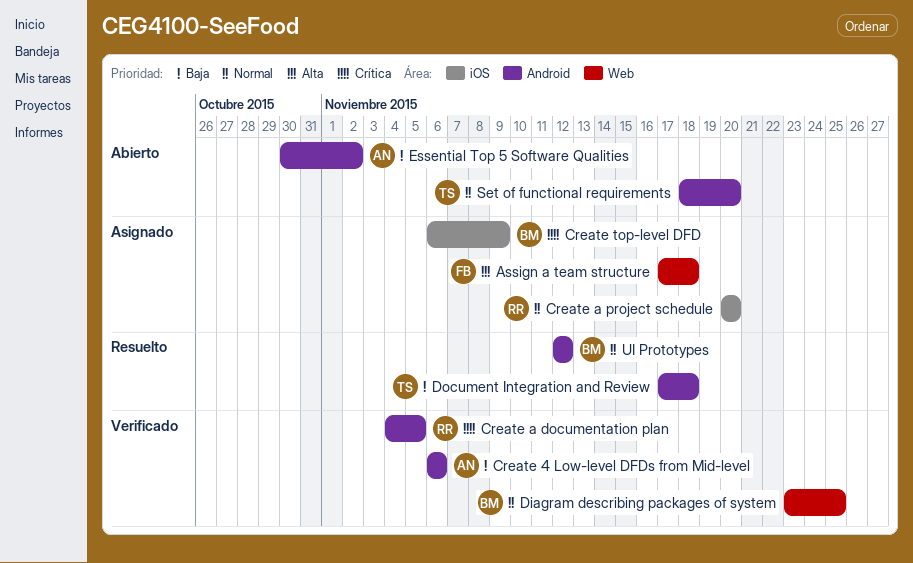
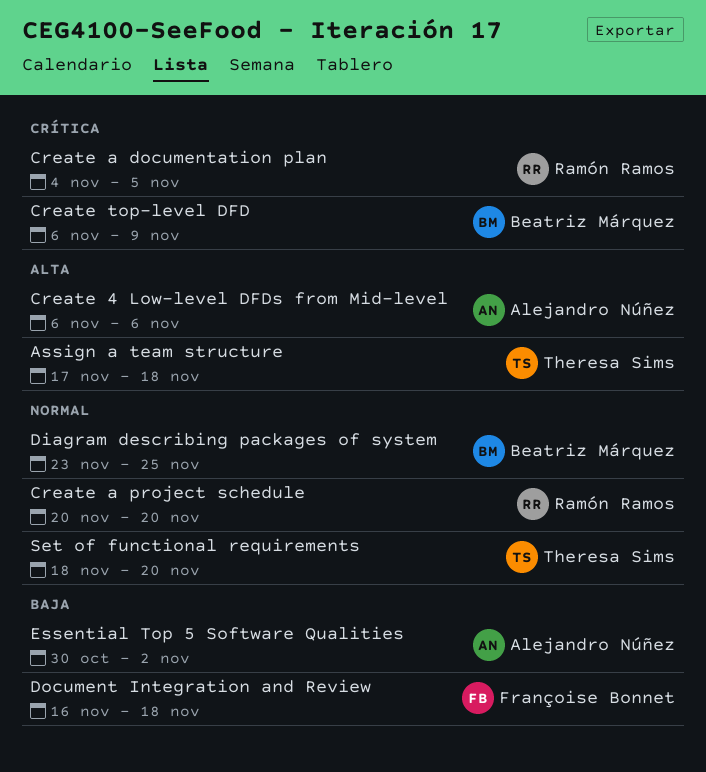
Assign a team structure, owner: Françoise Bonnet -> Theresa Sims
Create 4 Low-level DFDs from Mid-level, priority: Baja -> Alta
Document Integration and Review, owner: Theresa Sims -> Françoise Bonnet
Document Integration and Review, start: Nov 17 -> Nov 16
UI Prototypes: present -> none

